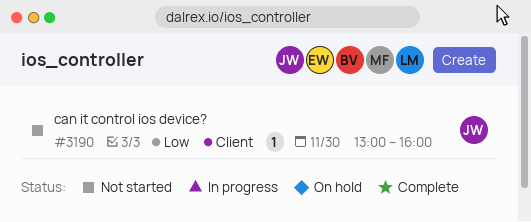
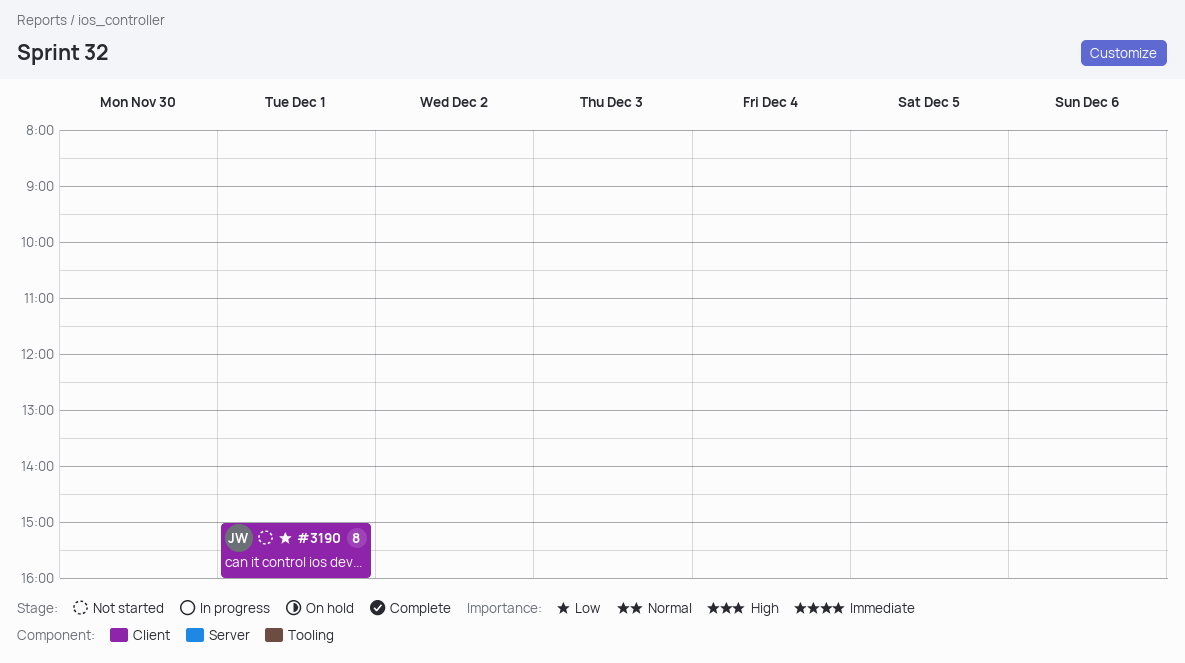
#3190, estimate: 1 -> 8
#3190, day: Nov 30 -> Dec 1
#3190, begins: 13:00 -> 15:00

